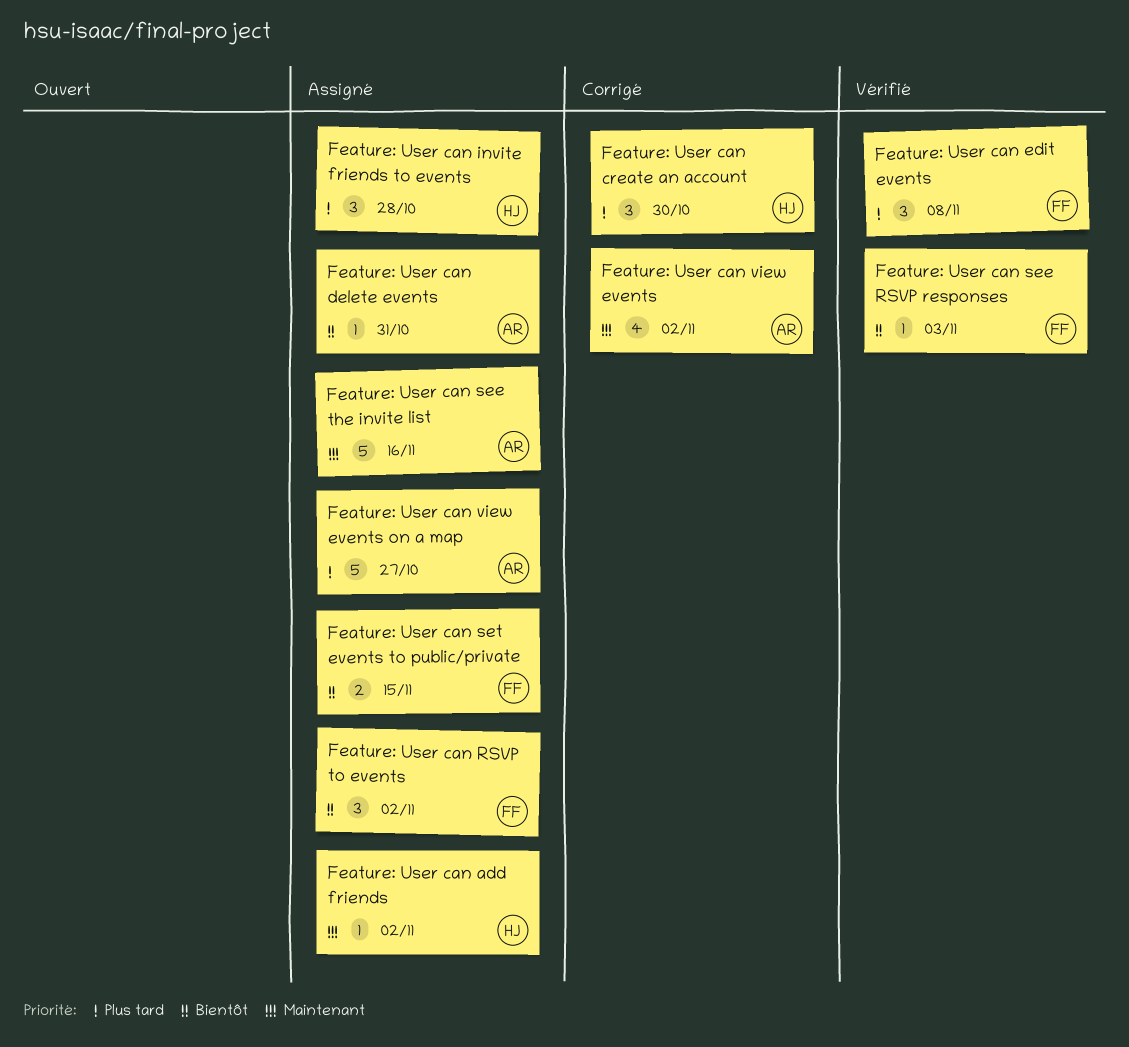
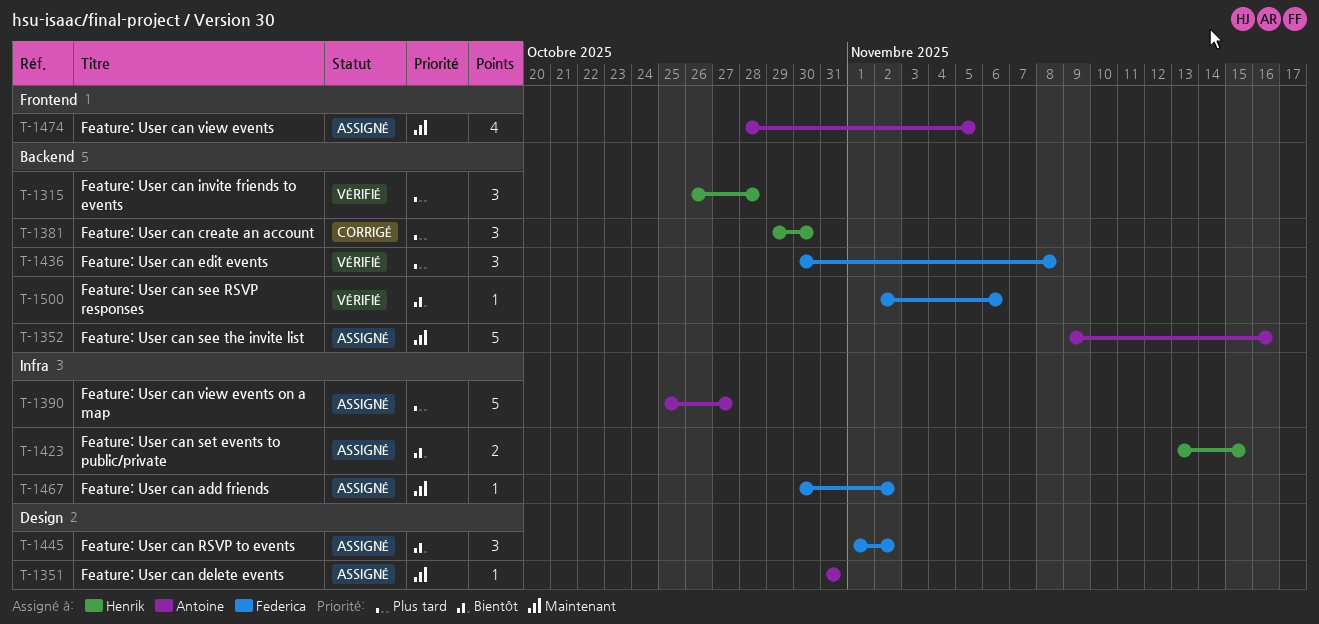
Feature: User can add friends, owner: Henrik -> Federica
Feature: User can delete events, priority: Bientôt -> Maintenant
Feature: User can invite friends to events, status: Assigné -> Vérifié
Feature: User can see RSVP responses, due: Nov 3 -> Nov 6
Feature: User can set events to public/private, owner: Federica -> Henrik
Feature: User can view events, status: Corrigé -> Assigné
Feature: User can view events, due: Nov 2 -> Nov 5

